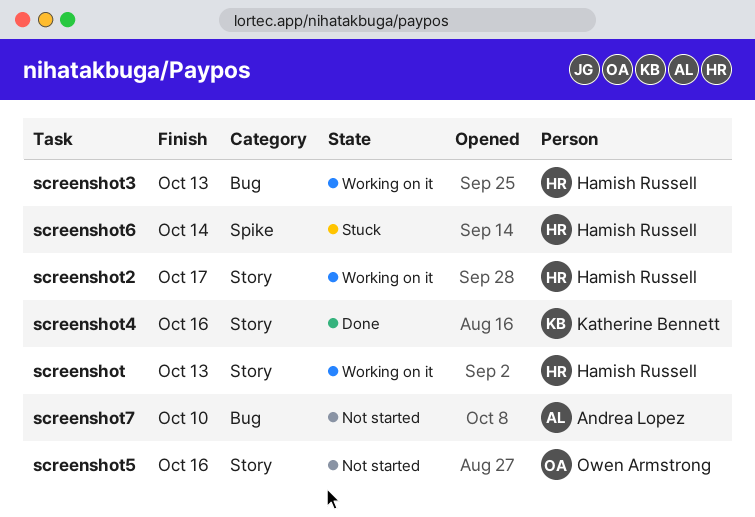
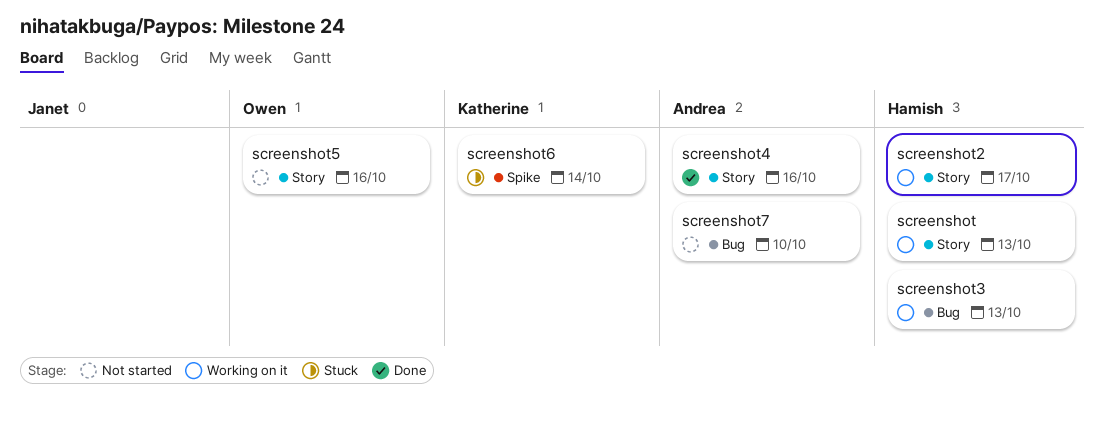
screenshot4, owner: Katherine Bennett -> Andrea Lopez
screenshot6, owner: Hamish Russell -> Katherine Bennett

